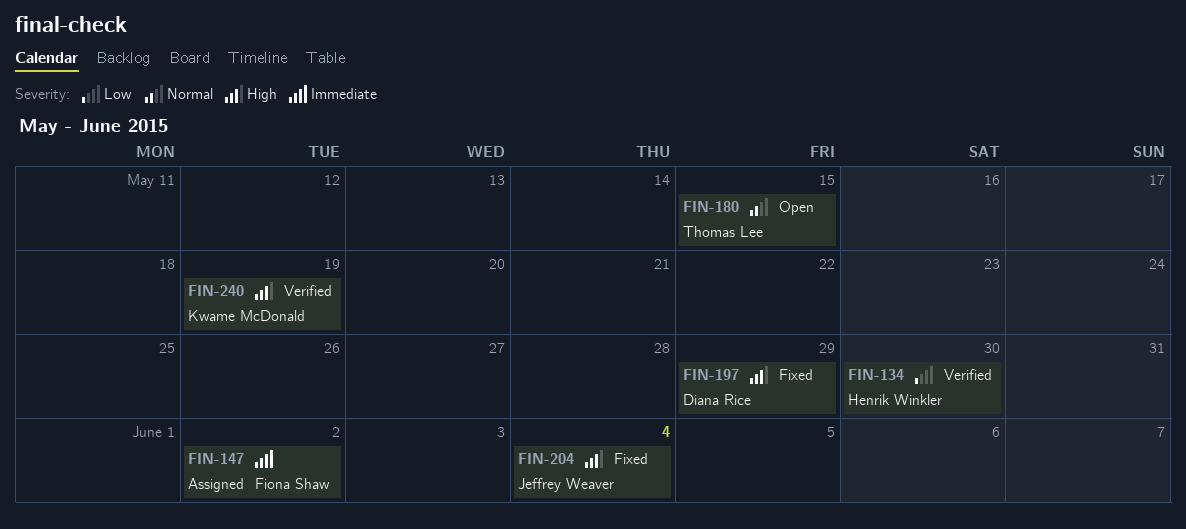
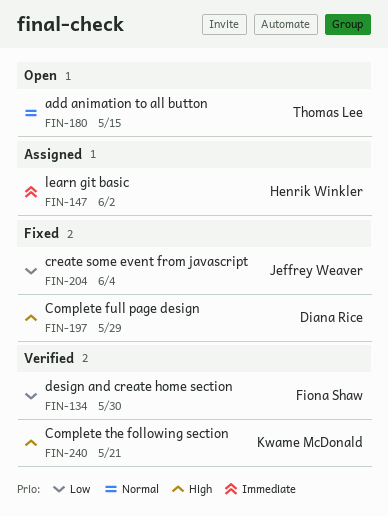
FIN-134, owner: Henrik Winkler -> Fiona Shaw
FIN-147, owner: Fiona Shaw -> Henrik Winkler
FIN-204, priority: High -> Low
FIN-240, due: May 19 -> May 21

